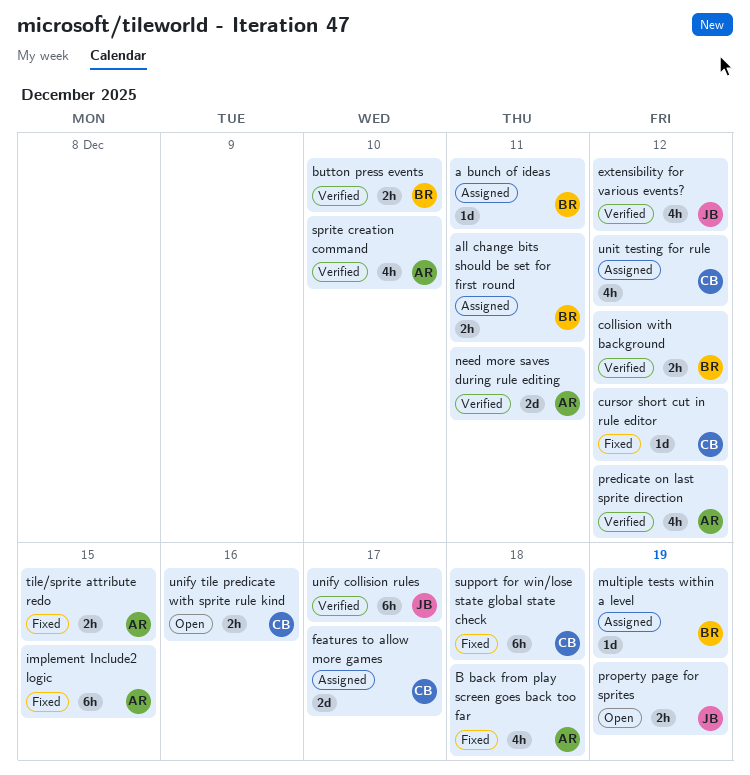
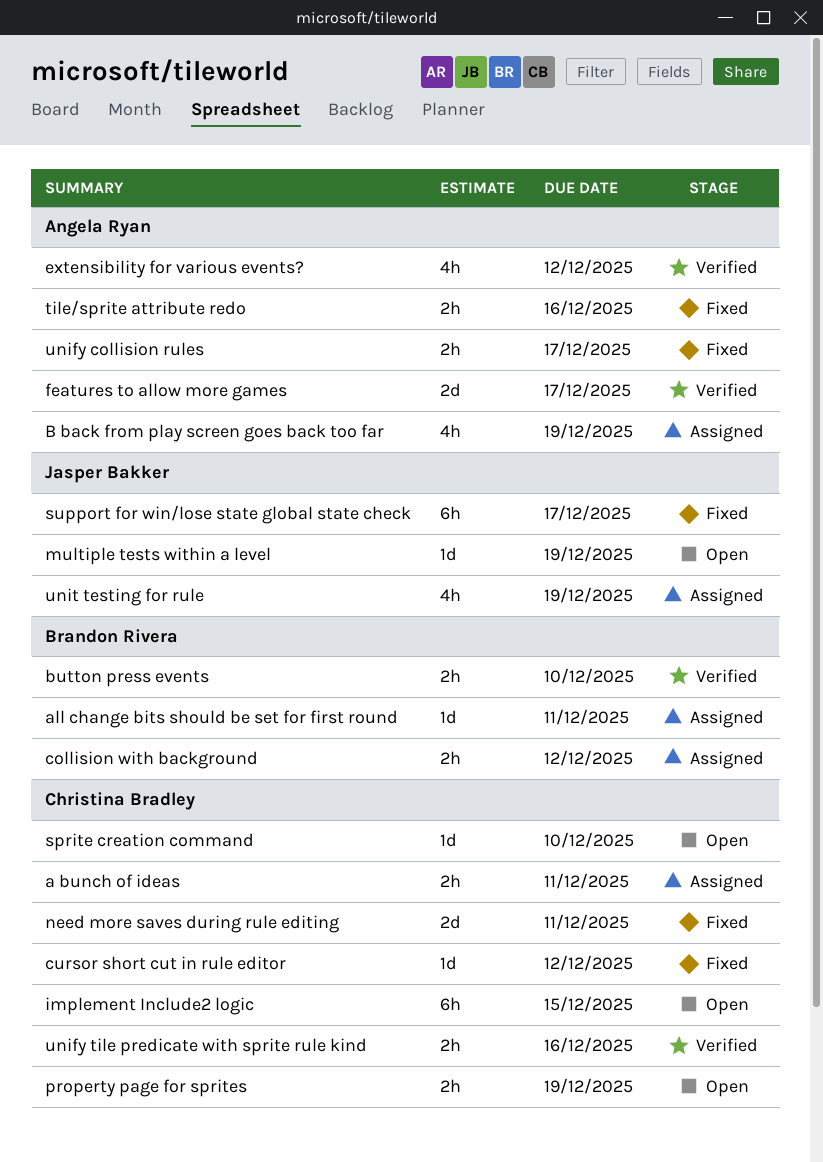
a bunch of ideas, owner: Brandon Rivera -> Christina Bradley
a bunch of ideas, estimate: 1d -> 2h
all change bits should be set for first round, estimate: 2h -> 1d
B back from play screen goes back too far, status: Fixed -> Assigned
B back from play screen goes back too far, due: Dec 18 -> Dec 19
collision with background, status: Verified -> Assigned
extensibility for various events?, owner: Jasper Bakker -> Angela Ryan
features to allow more games, status: Assigned -> Verified
features to allow more games, owner: Christina Bradley -> Angela Ryan
implement Include2 logic, status: Fixed -> Open
implement Include2 logic, owner: Angela Ryan -> Christina Bradley
multiple tests within a level, status: Assigned -> Open
multiple tests within a level, owner: Brandon Rivera -> Jasper Bakker
need more saves during rule editing, status: Verified -> Fixed
need more saves during rule editing, owner: Angela Ryan -> Christina Bradley
predicate on last sprite direction: present -> none
property page for sprites, owner: Jasper Bakker -> Christina Bradley
sprite creation command, status: Verified -> Open
sprite creation command, owner: Angela Ryan -> Christina Bradley
sprite creation command, estimate: 4h -> 1d
support for win/lose state global state check, owner: Christina Bradley -> Jasper Bakker
support for win/lose state global state check, due: Dec 18 -> Dec 17
tile/sprite attribute redo, due: Dec 15 -> Dec 16
unify collision rules, status: Verified -> Fixed
unify collision rules, owner: Jasper Bakker -> Angela Ryan
unify collision rules, estimate: 6h -> 2h
unify tile predicate with sprite rule kind, status: Open -> Verified
unit testing for rule, owner: Christina Bradley -> Jasper Bakker
unit testing for rule, due: Dec 12 -> Dec 19

